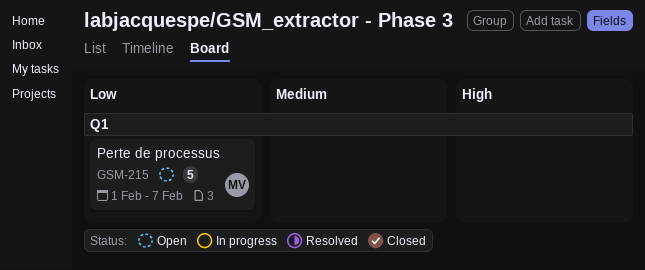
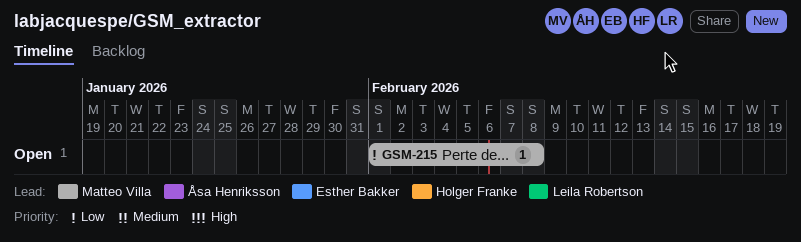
GSM-215, estimate: 5 -> 1
GSM-215, due: Feb 7 -> Feb 8

